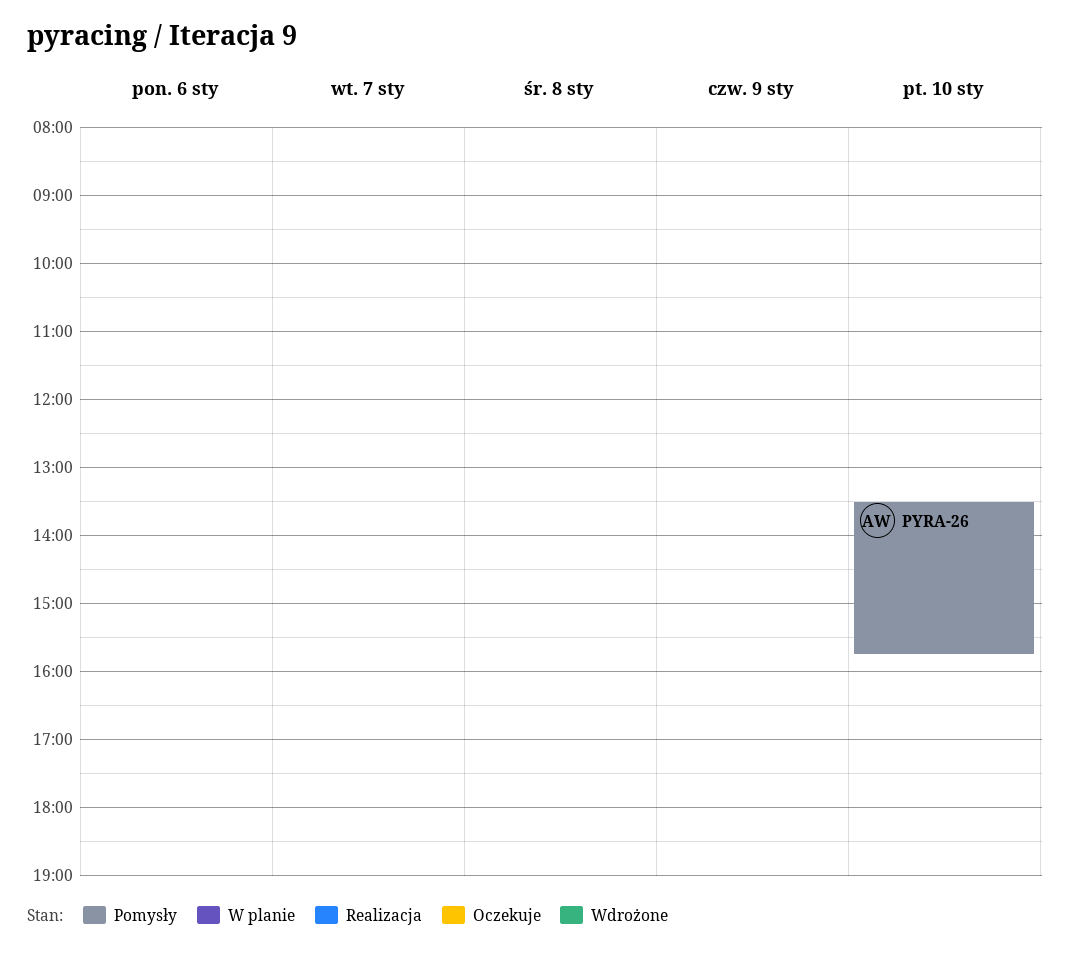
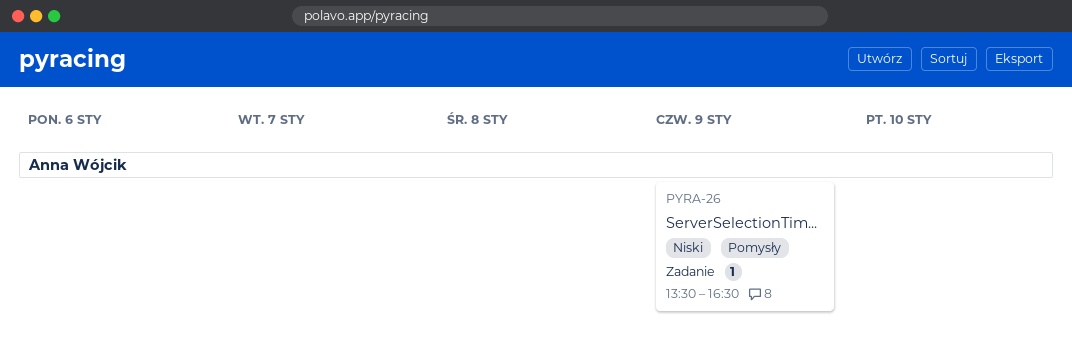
PYRA-26, day: Jan 10 -> Jan 9
PYRA-26, ends: 15:45 -> 16:30

